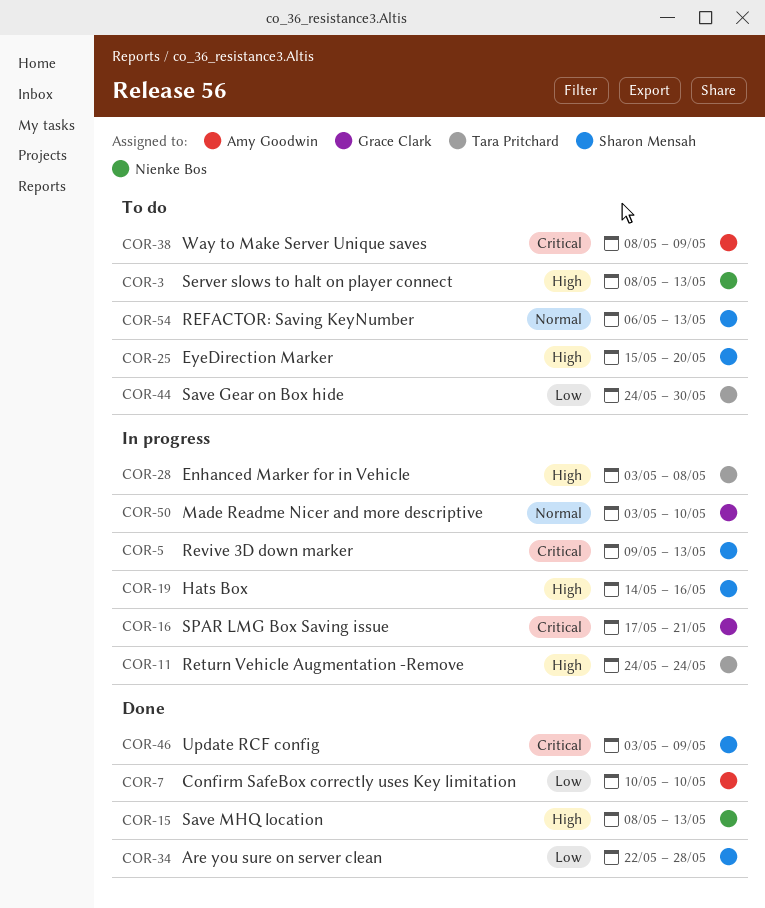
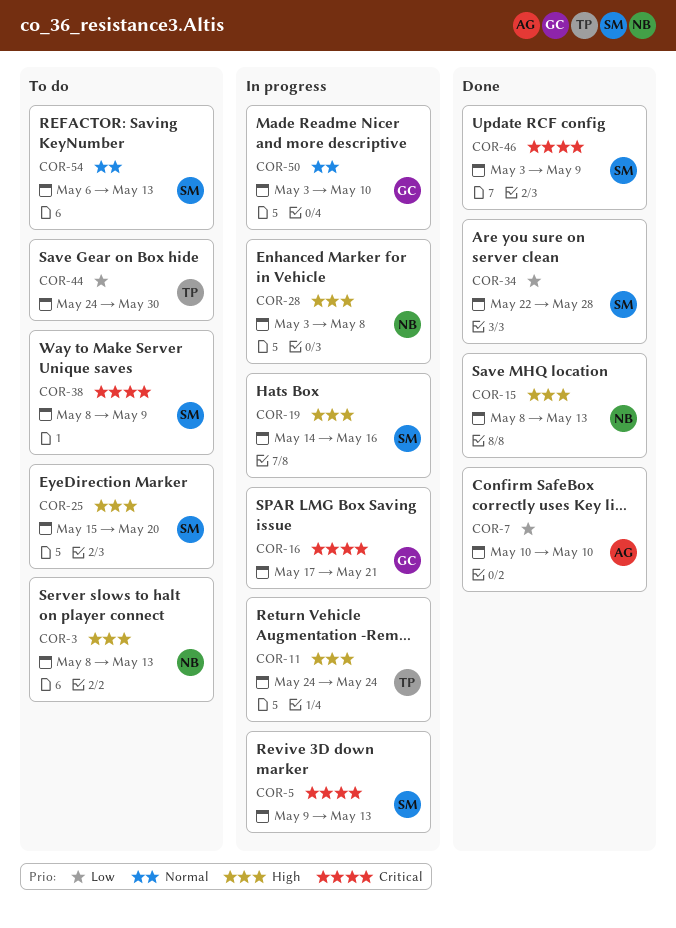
COR-28, owner: Tara Pritchard -> Nienke Bos
COR-38, owner: Amy Goodwin -> Sharon Mensah

